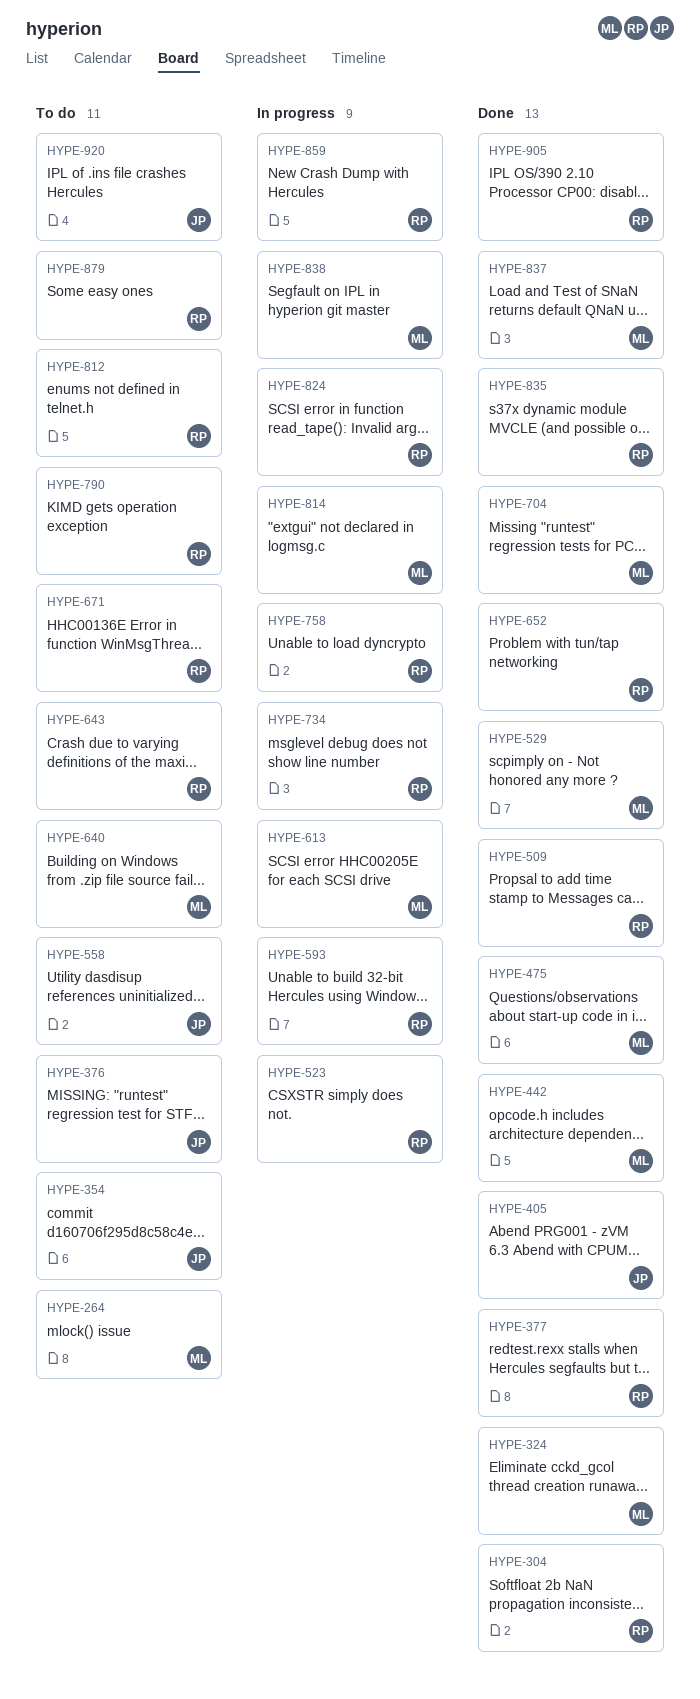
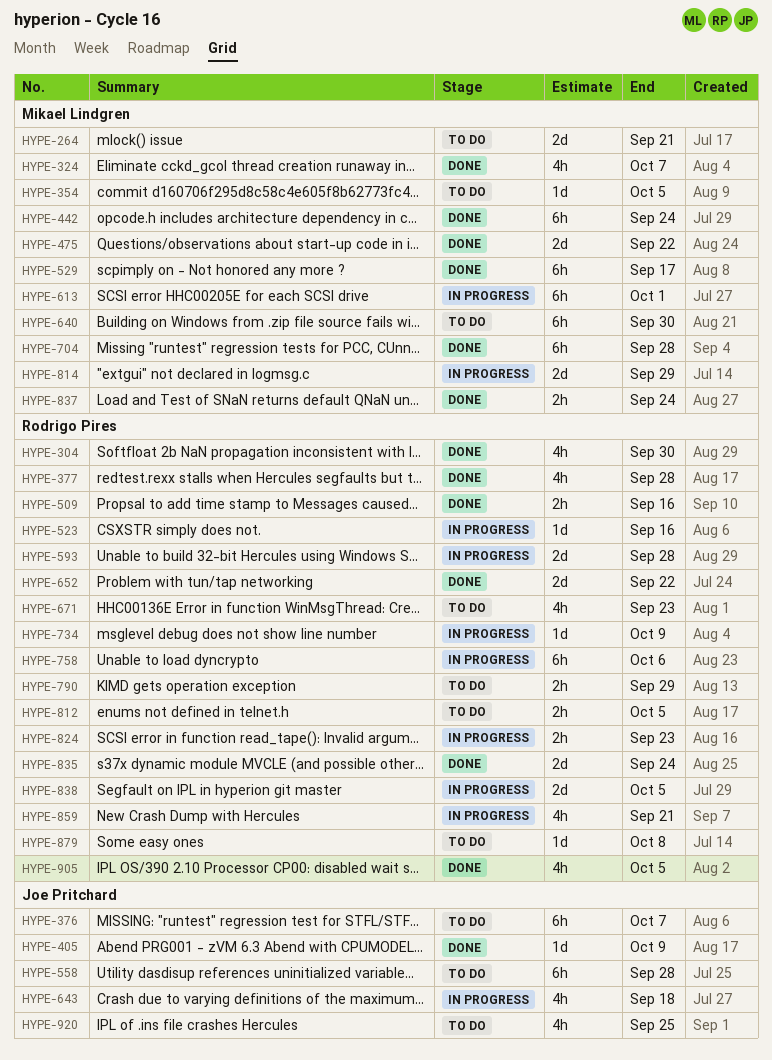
HYPE-354, owner: Joe Pritchard -> Mikael Lindgren
HYPE-643, status: To do -> In progress
HYPE-643, owner: Rodrigo Pires -> Joe Pritchard
HYPE-838, owner: Mikael Lindgren -> Rodrigo Pires

